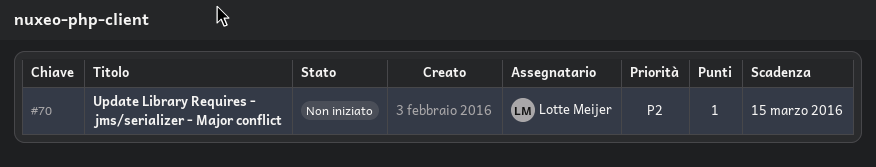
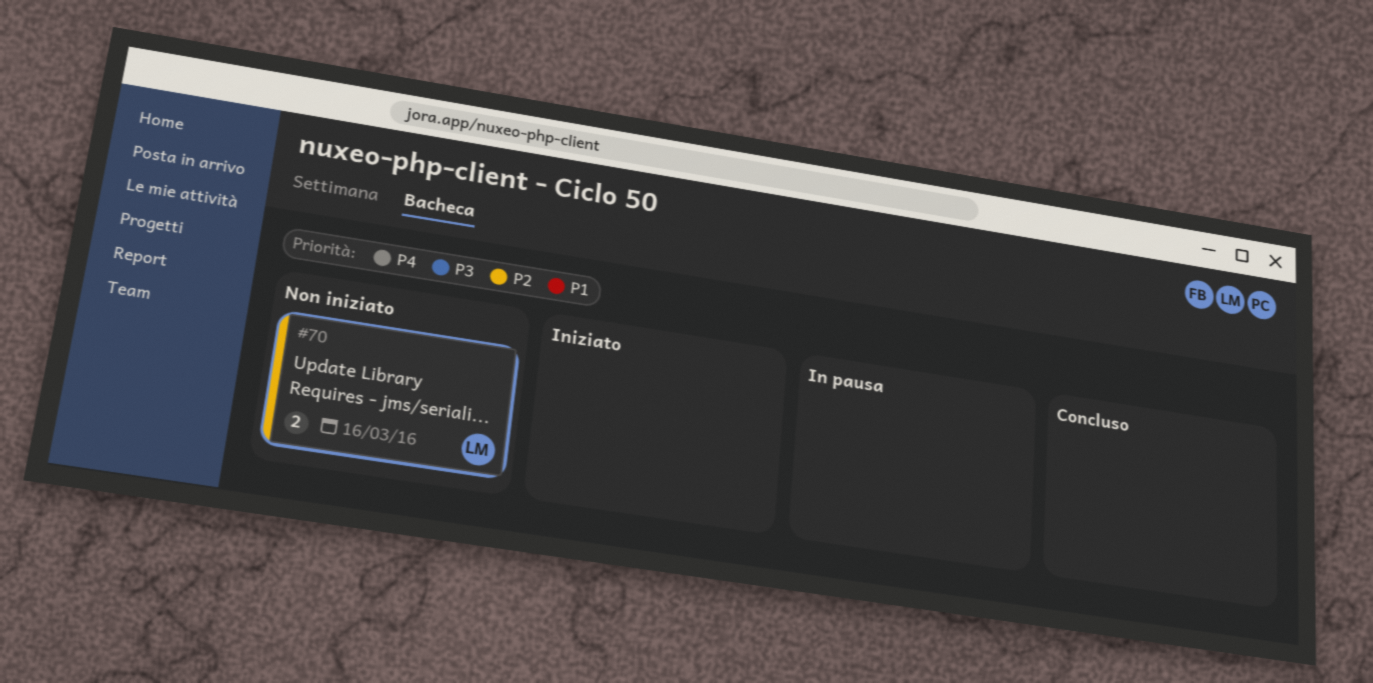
#70, estimate: 1 -> 2
#70, due: Mar 15 -> Mar 16

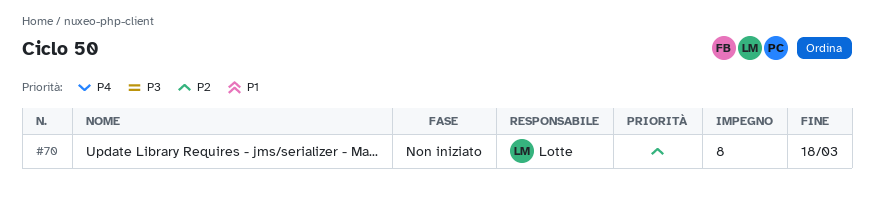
#70, estimate: 2 -> 8
#70, due: Mar 16 -> Mar 18

